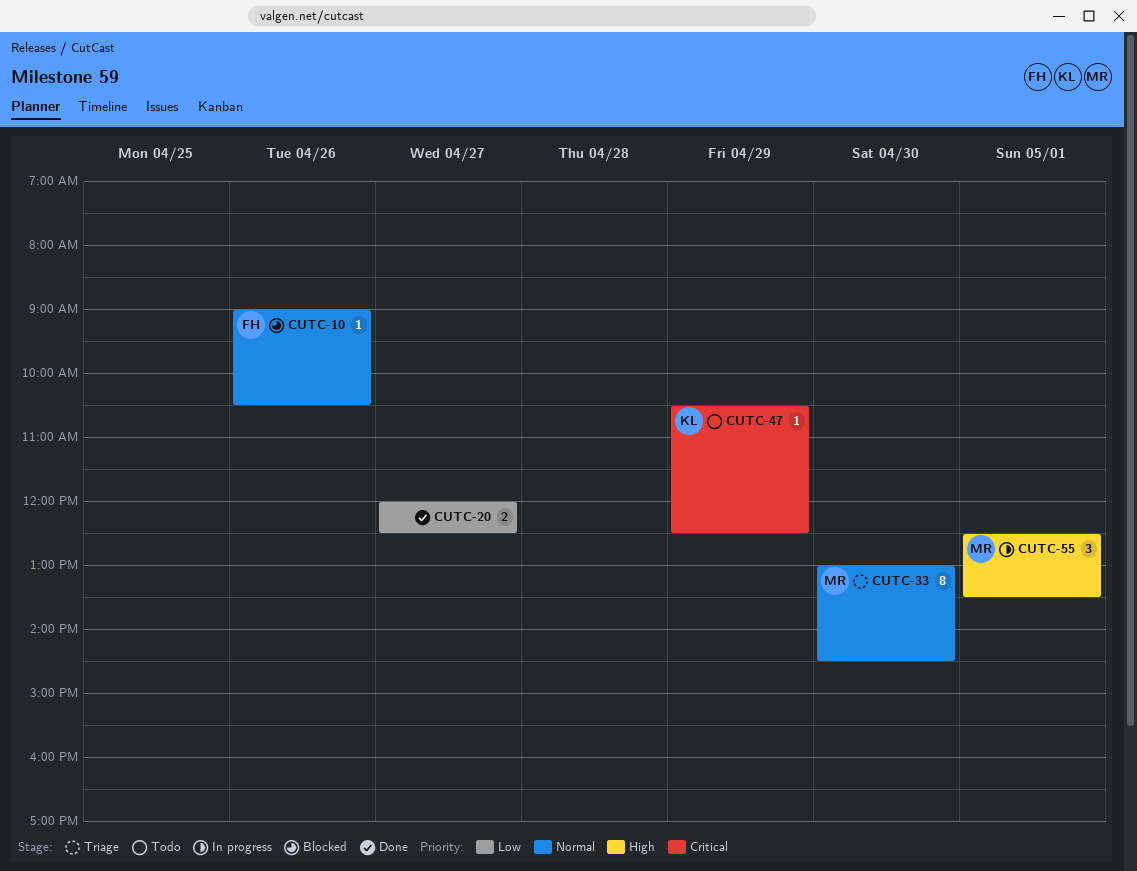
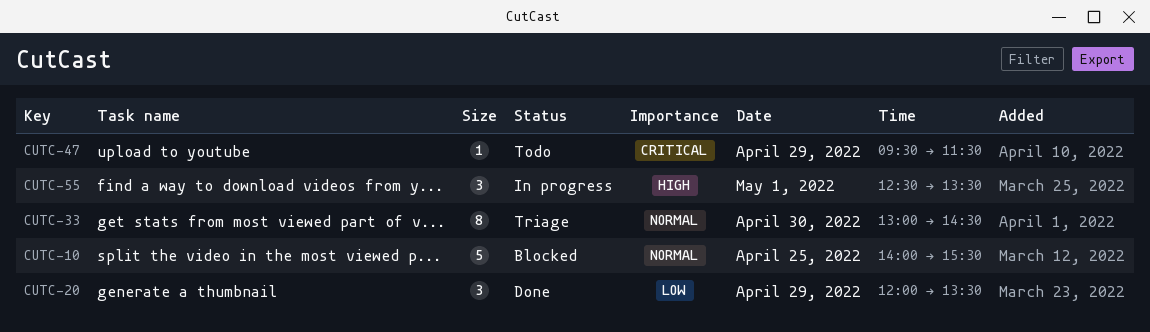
CUTC-10, estimate: 1 -> 5
CUTC-10, day: Apr 26 -> Apr 25
CUTC-10, begins: 09:00 -> 14:00
CUTC-10, ends: 10:30 -> 15:30
CUTC-20, estimate: 2 -> 3
CUTC-20, day: Apr 27 -> Apr 29
CUTC-20, ends: 12:30 -> 13:30
CUTC-47, begins: 10:30 -> 09:30
CUTC-47, ends: 12:30 -> 11:30

